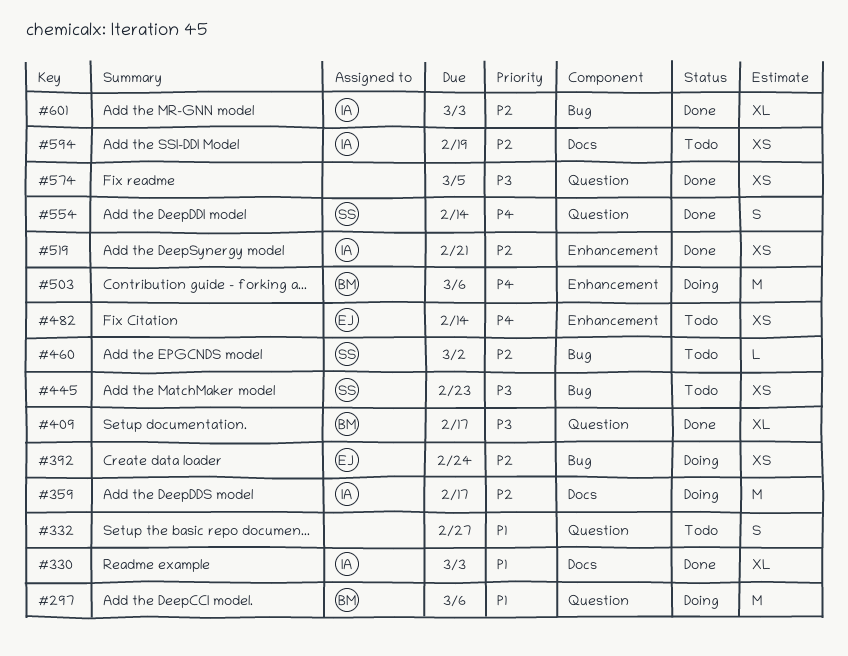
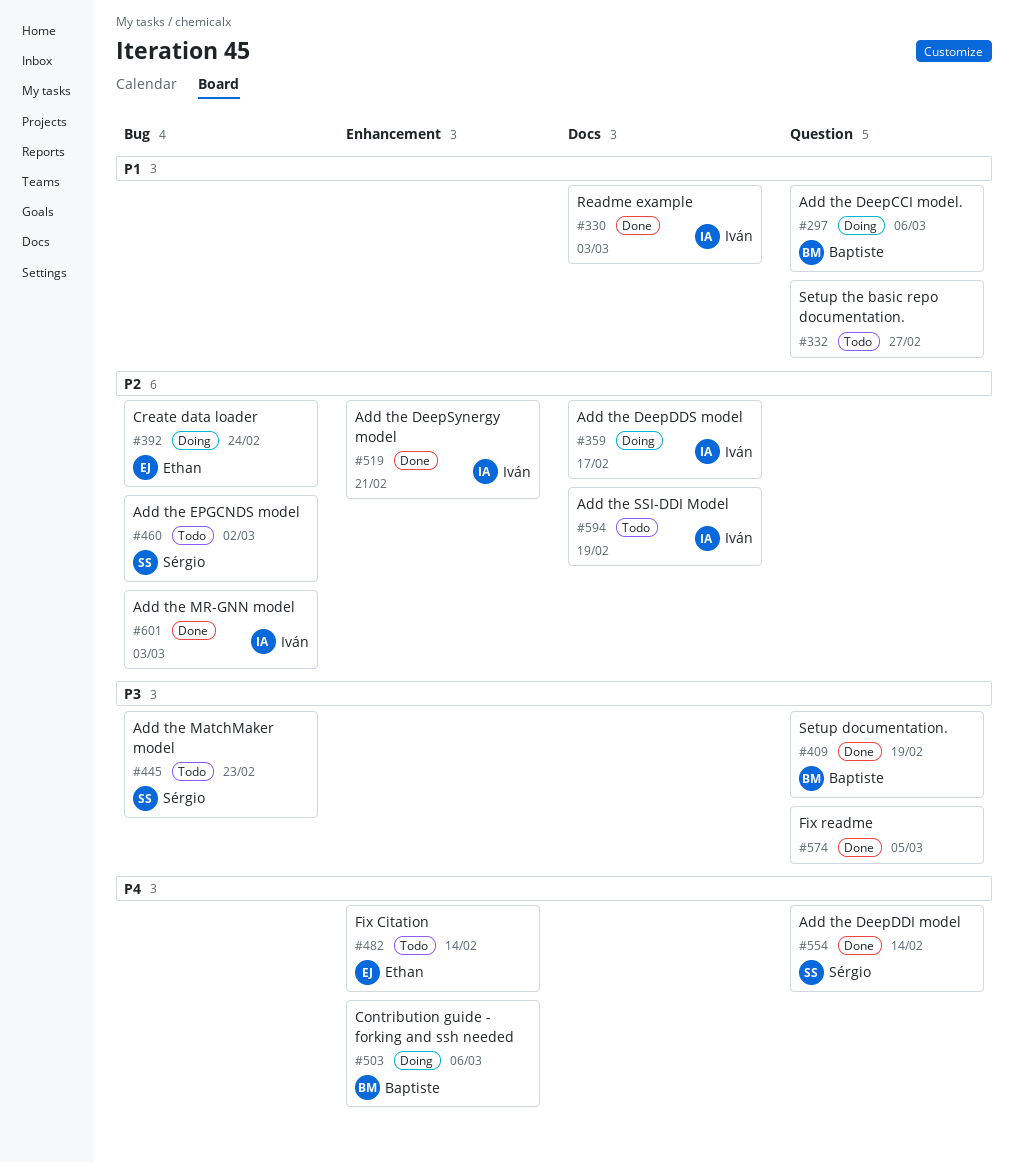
#409, due: Feb 17 -> Feb 19

